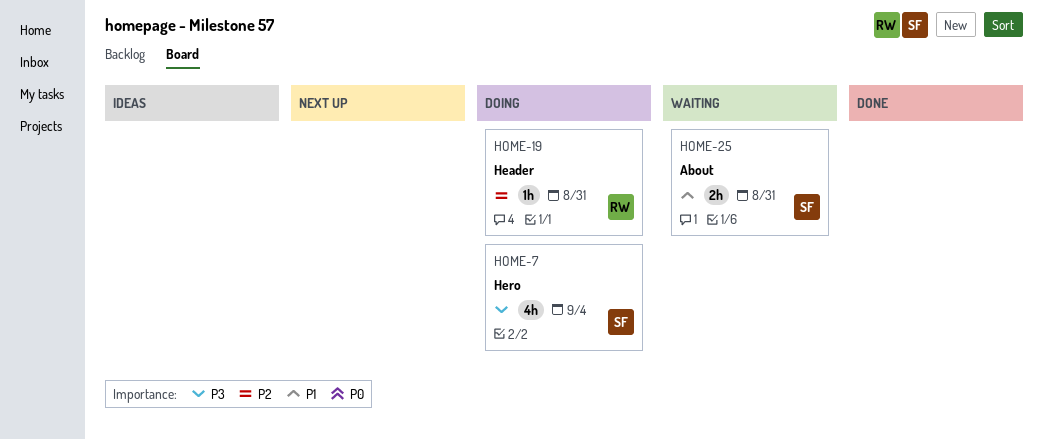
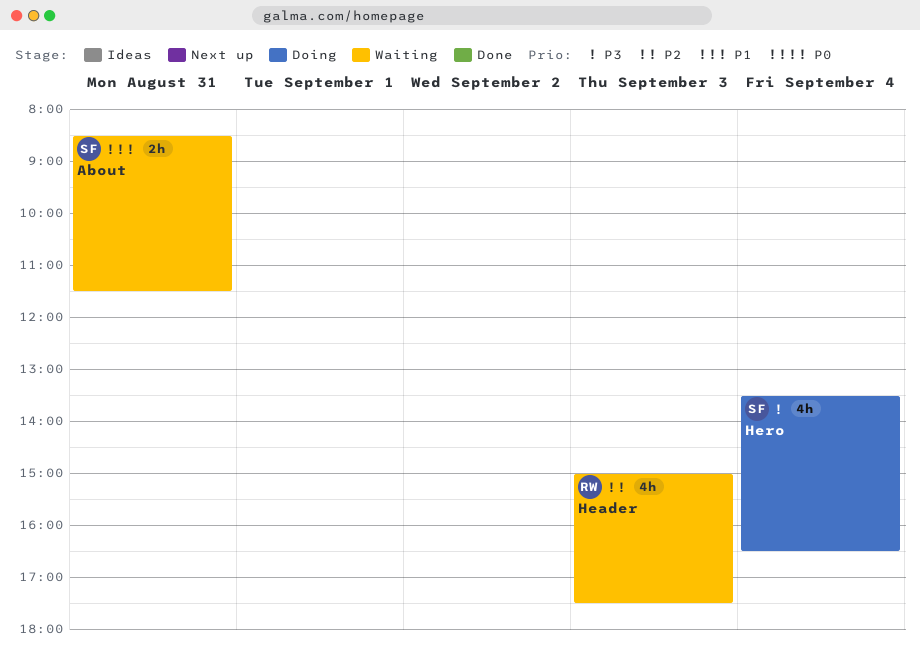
Header, status: Doing -> Waiting
Header, estimate: 1h -> 4h
Header, day: Aug 31 -> Sep 3

